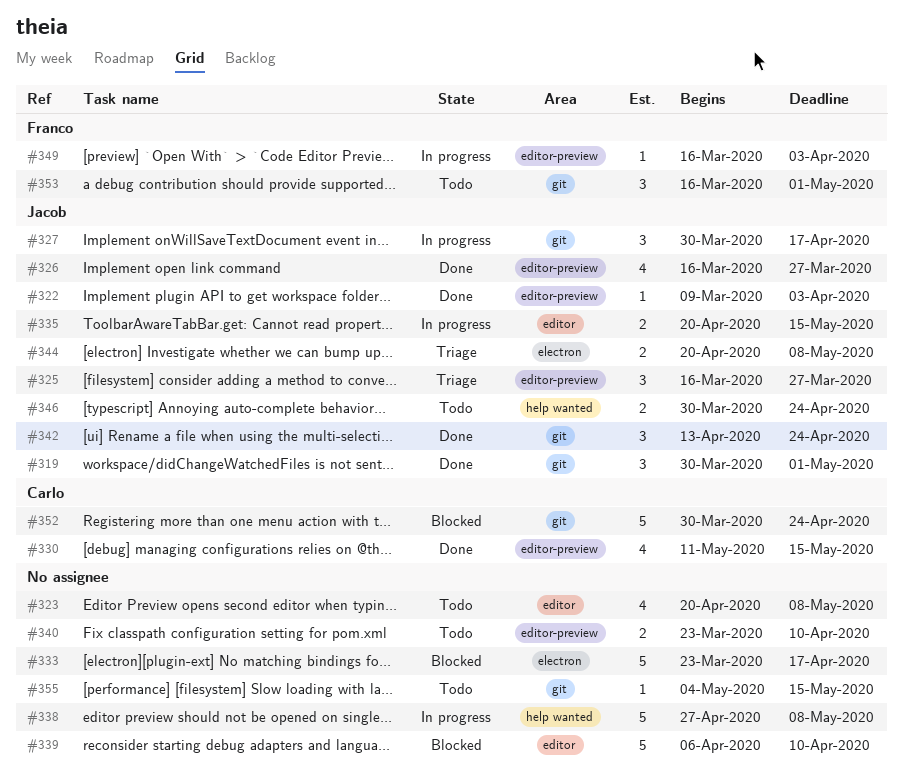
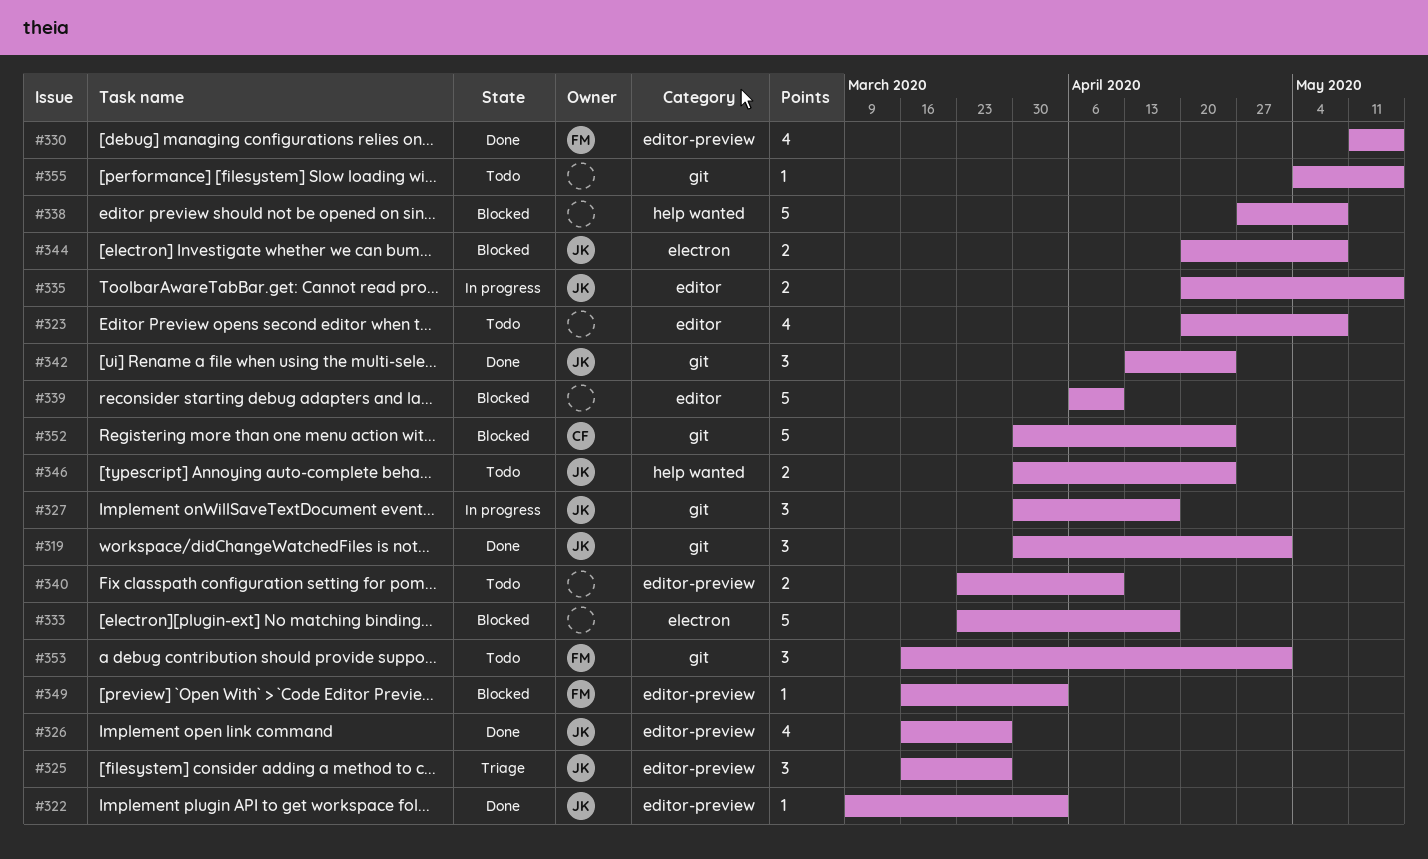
#330, owner: Carlo -> Franco
#338, status: In progress -> Blocked
#344, status: Triage -> Blocked
#349, status: In progress -> Blocked

